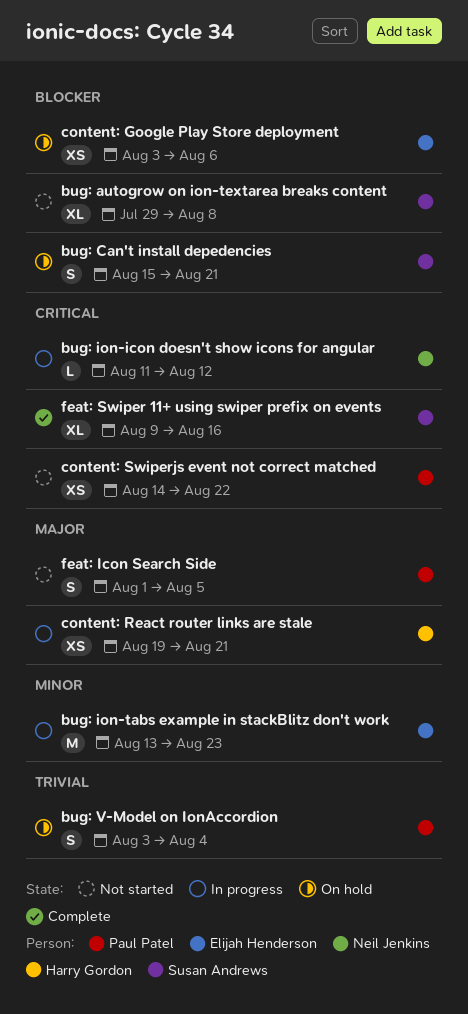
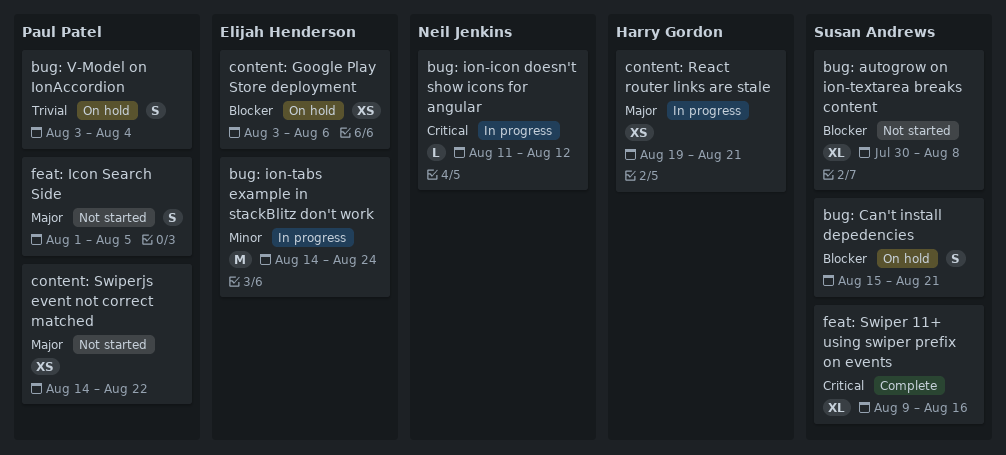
bug: autogrow on ion-textarea breaks content, start: Jul 29 -> Jul 30
bug: ion-tabs example in stackBlitz don't work, start: Aug 13 -> Aug 14
bug: ion-tabs example in stackBlitz don't work, due: Aug 23 -> Aug 24
content: Swiperjs event not correct matched, priority: Critical -> Major

